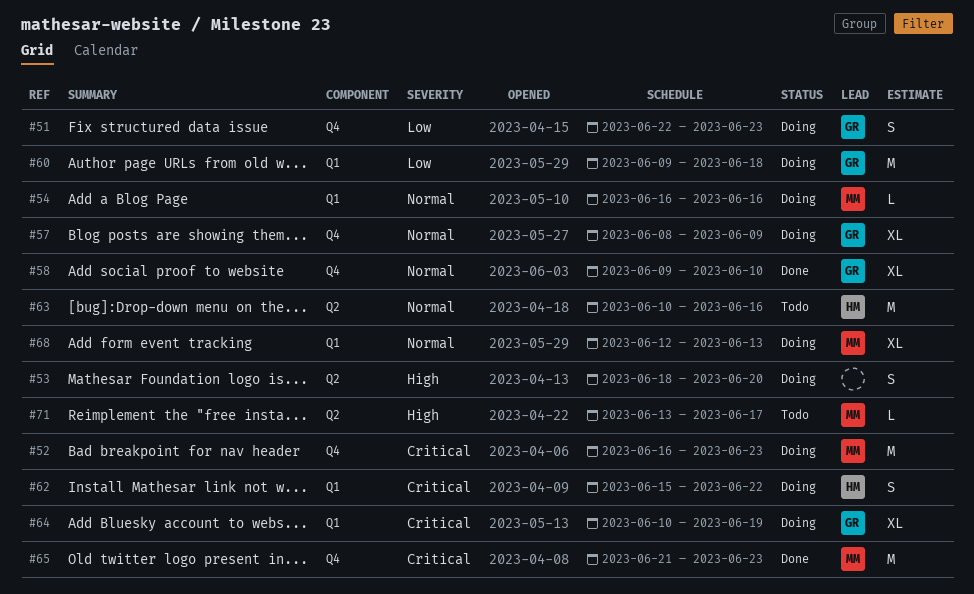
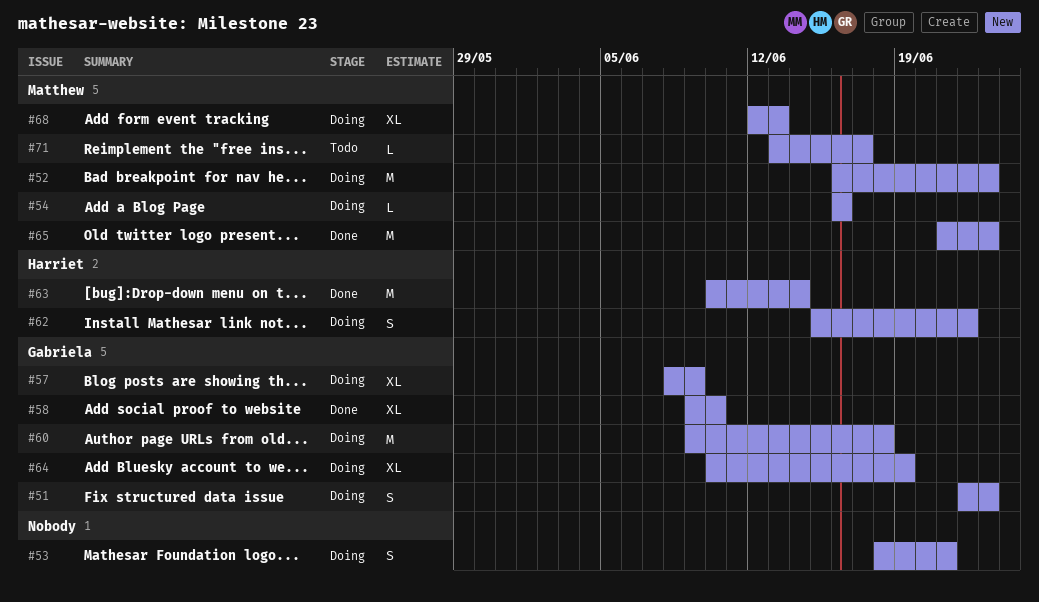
#53, due: Jun 20 -> Jun 21
#63, status: Todo -> Done
#63, due: Jun 16 -> Jun 14

